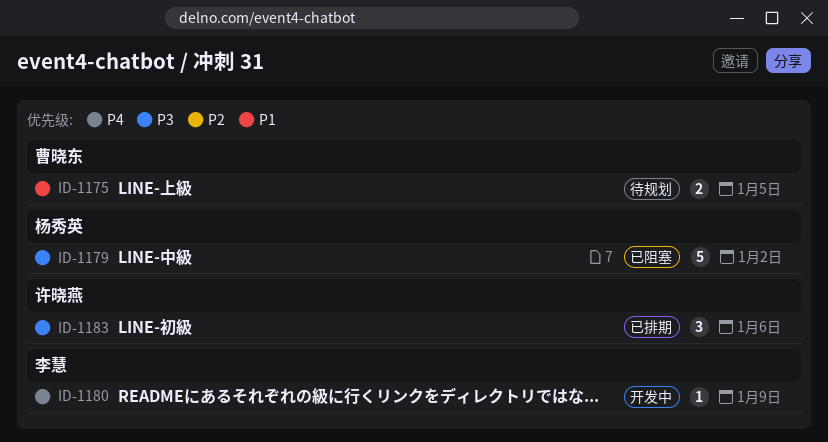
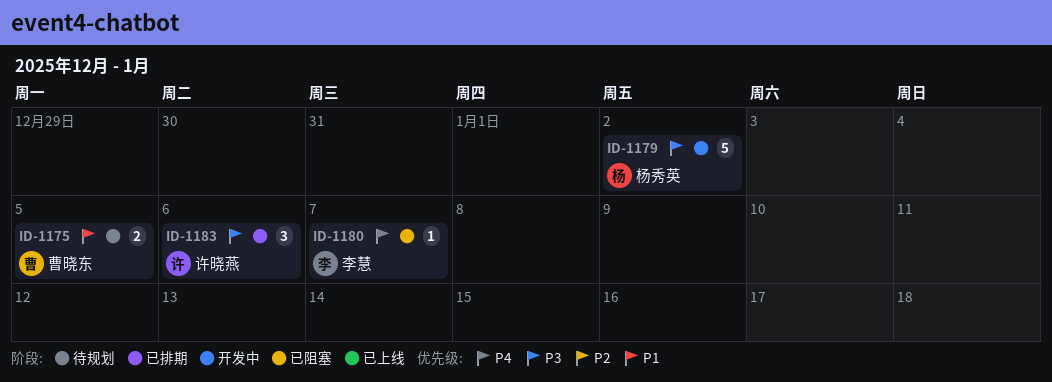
ID-1179, status: 已阻塞 -> 开发中
ID-1180, status: 开发中 -> 已阻塞
ID-1180, due: Jan 9 -> Jan 7

